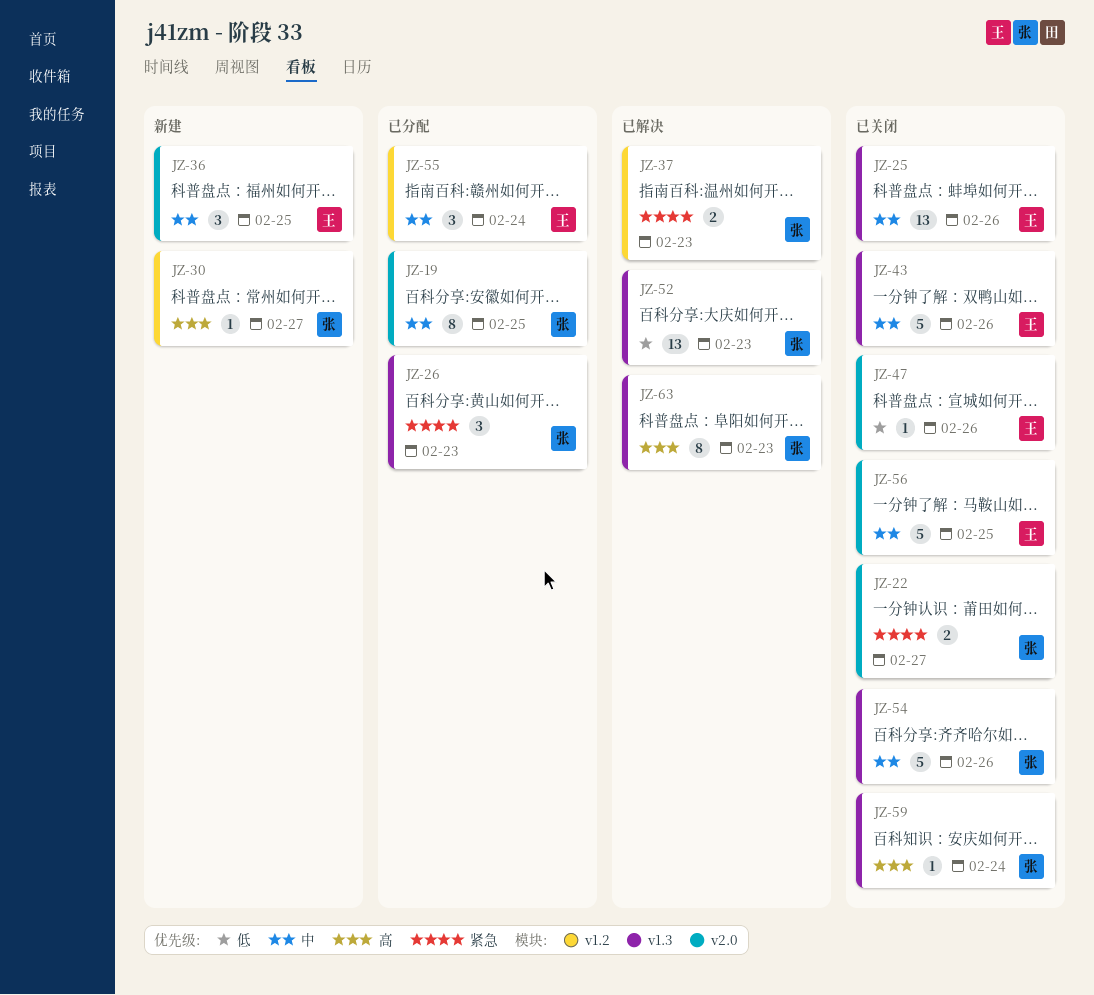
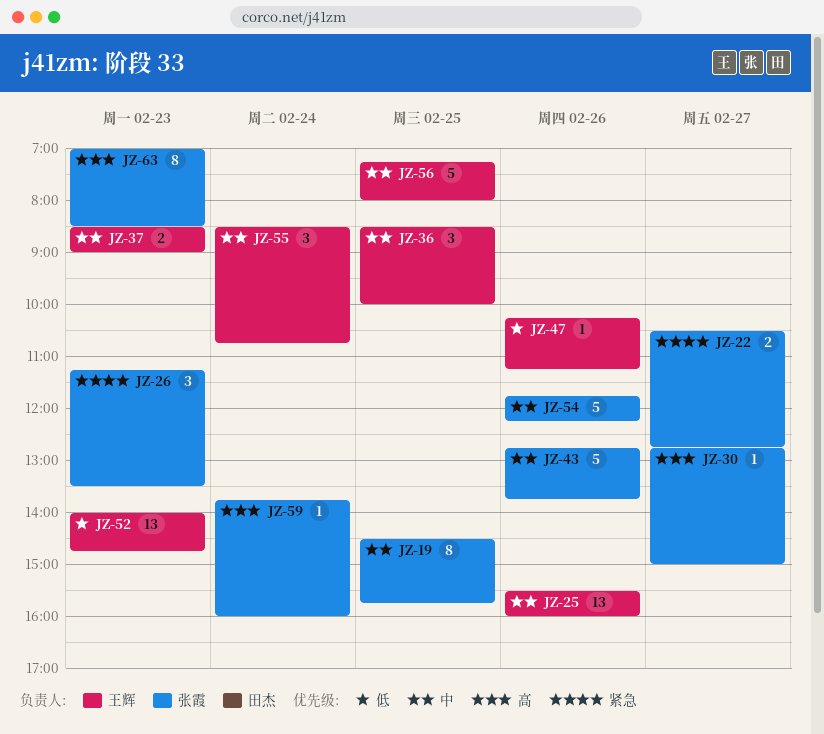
JZ-37, owner: 张霞 -> 王辉
JZ-37, priority: 紧急 -> 中
JZ-43, owner: 王辉 -> 张霞
JZ-52, owner: 张霞 -> 王辉

